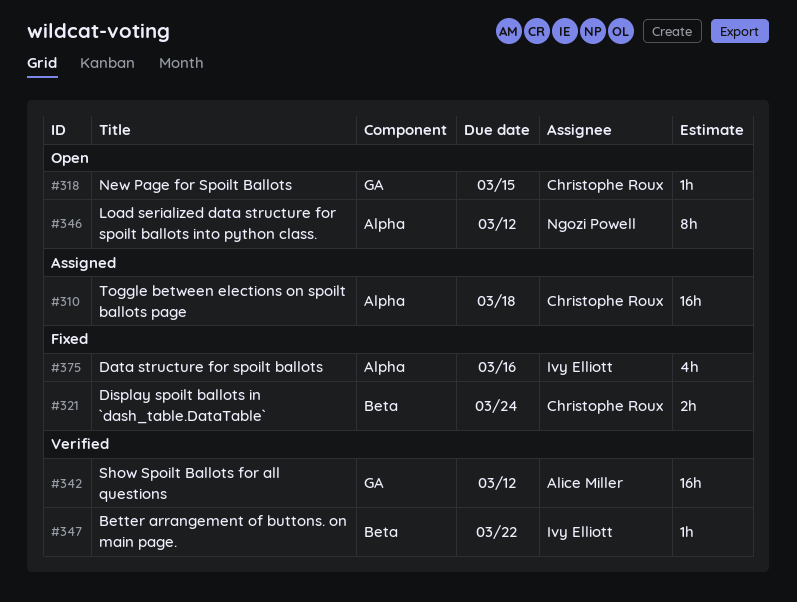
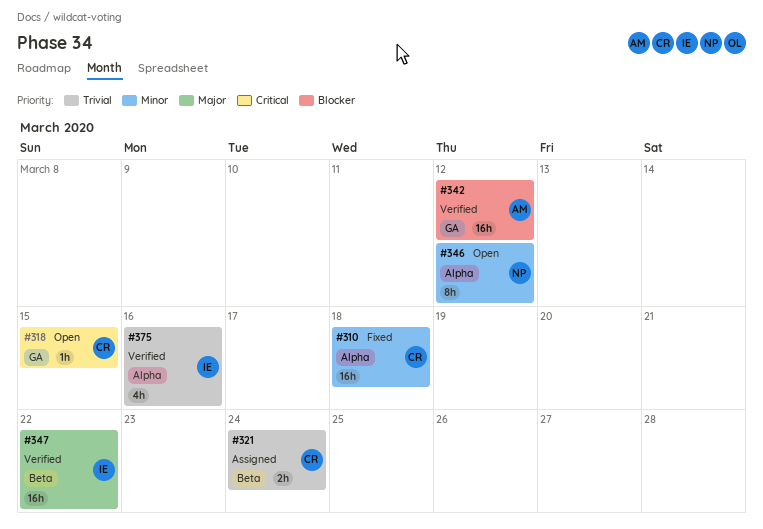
#310, status: Assigned -> Fixed
#321, status: Fixed -> Assigned
#347, estimate: 1h -> 16h
#375, status: Fixed -> Verified

